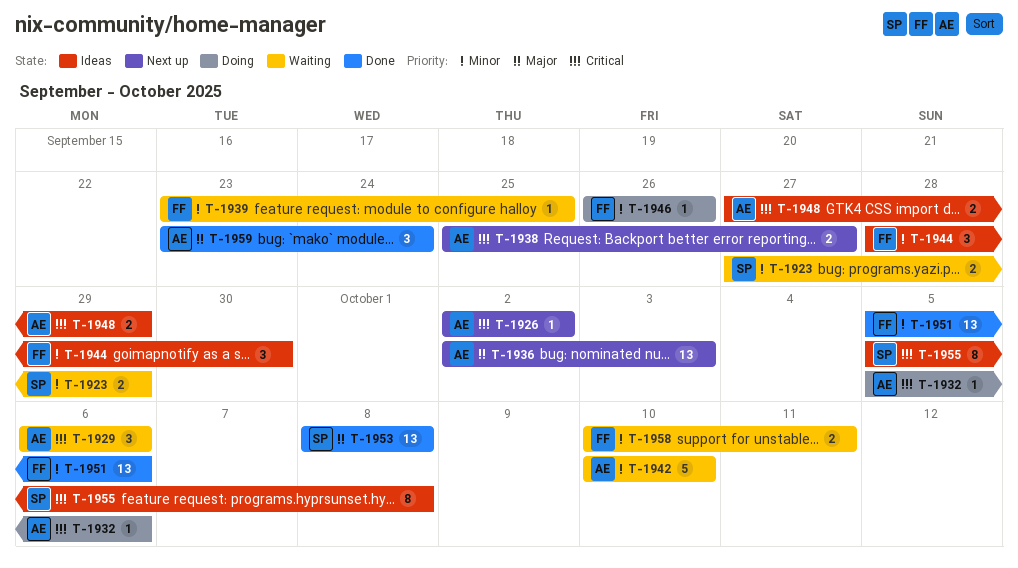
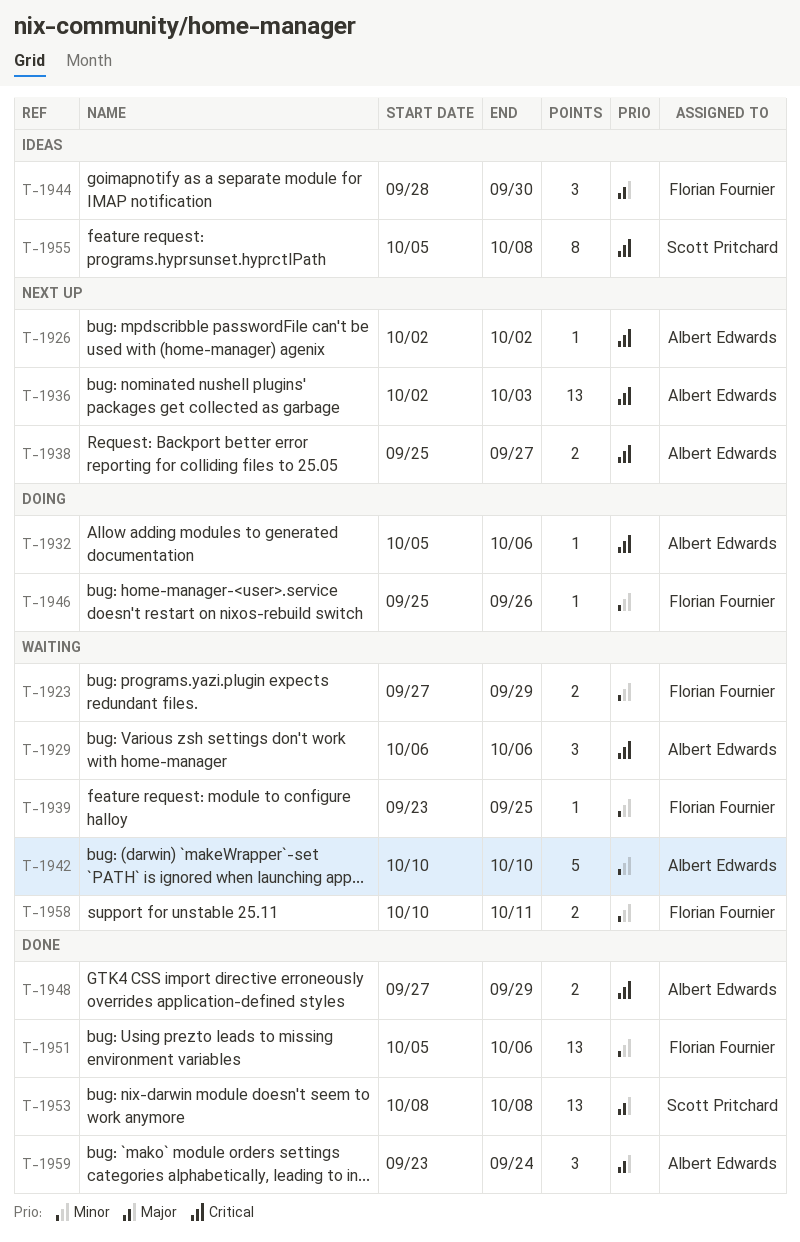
T-1923, owner: Scott Pritchard -> Florian Fournier
T-1936, priority: Major -> Critical
T-1944, priority: Minor -> Major
T-1946, start: Sep 26 -> Sep 25
T-1948, status: Ideas -> Done

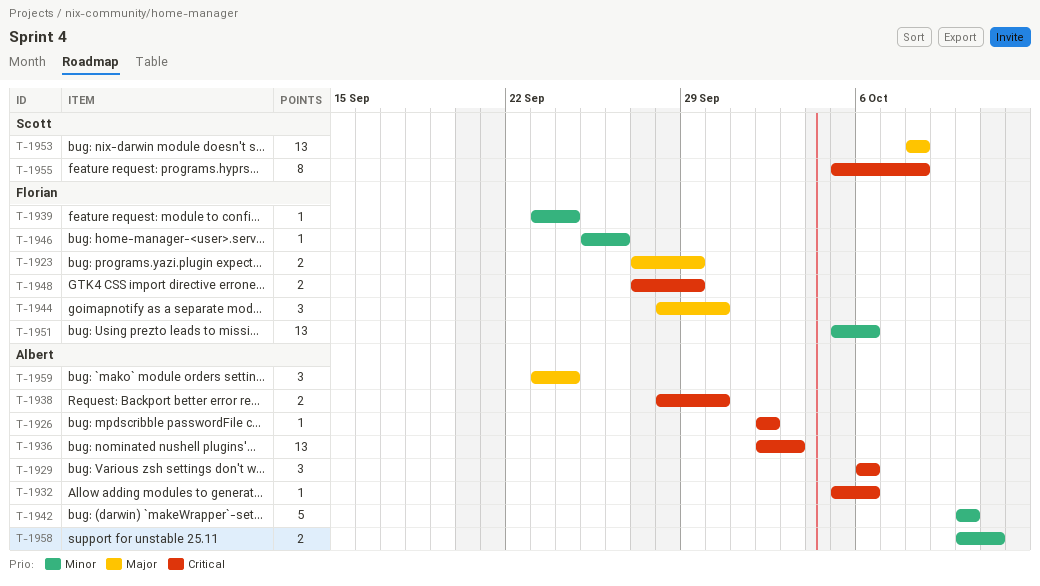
T-1923, priority: Minor -> Major
T-1938, start: Sep 25 -> Sep 28
T-1938, due: Sep 27 -> Sep 30
T-1939, due: Sep 25 -> Sep 24
T-1948, owner: Albert Edwards -> Florian Fournier
T-1958, owner: Florian Fournier -> Albert Edwards

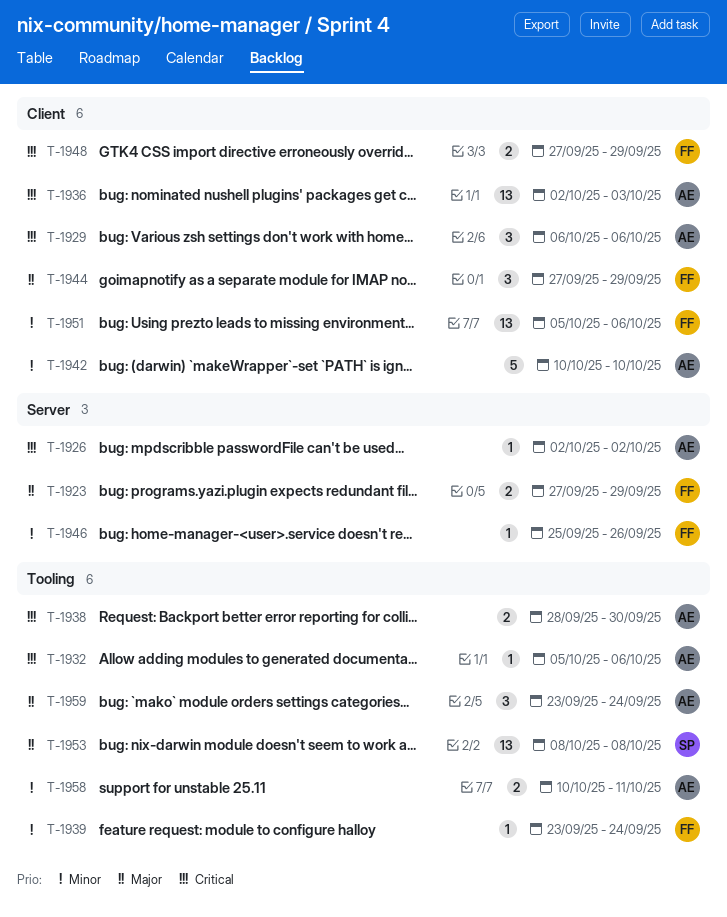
T-1944, start: Sep 28 -> Sep 27
T-1944, due: Sep 30 -> Sep 29
T-1955: present -> none

